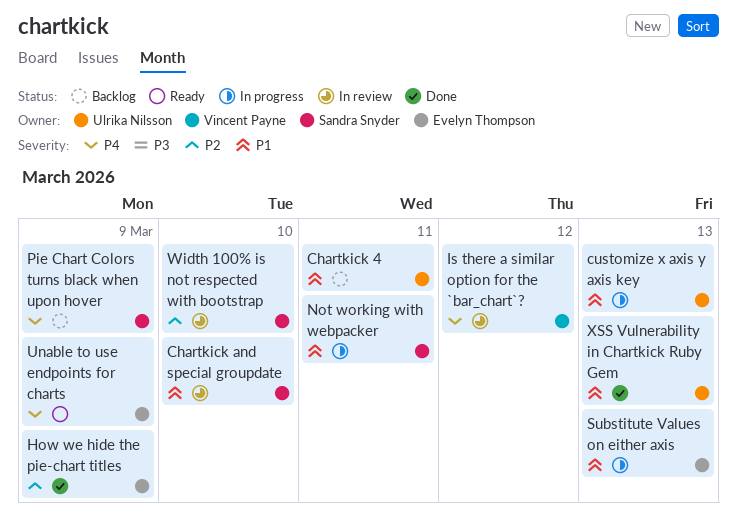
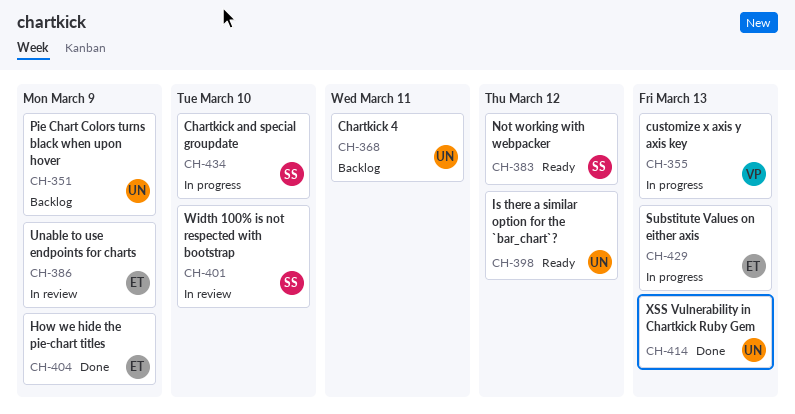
Chartkick and special groupdate, status: In review -> In progress
customize x axis y axis key, owner: Ulrika Nilsson -> Vincent Payne
Is there a similar option for the `bar_chart`?, status: In review -> Ready
Is there a similar option for the `bar_chart`?, owner: Vincent Payne -> Ulrika Nilsson
Not working with webpacker, status: In progress -> Ready
Not working with webpacker, due: Mar 11 -> Mar 12
Pie Chart Colors turns black when upon hover, owner: Sandra Snyder -> Ulrika Nilsson
Unable to use endpoints for charts, status: Ready -> In review

